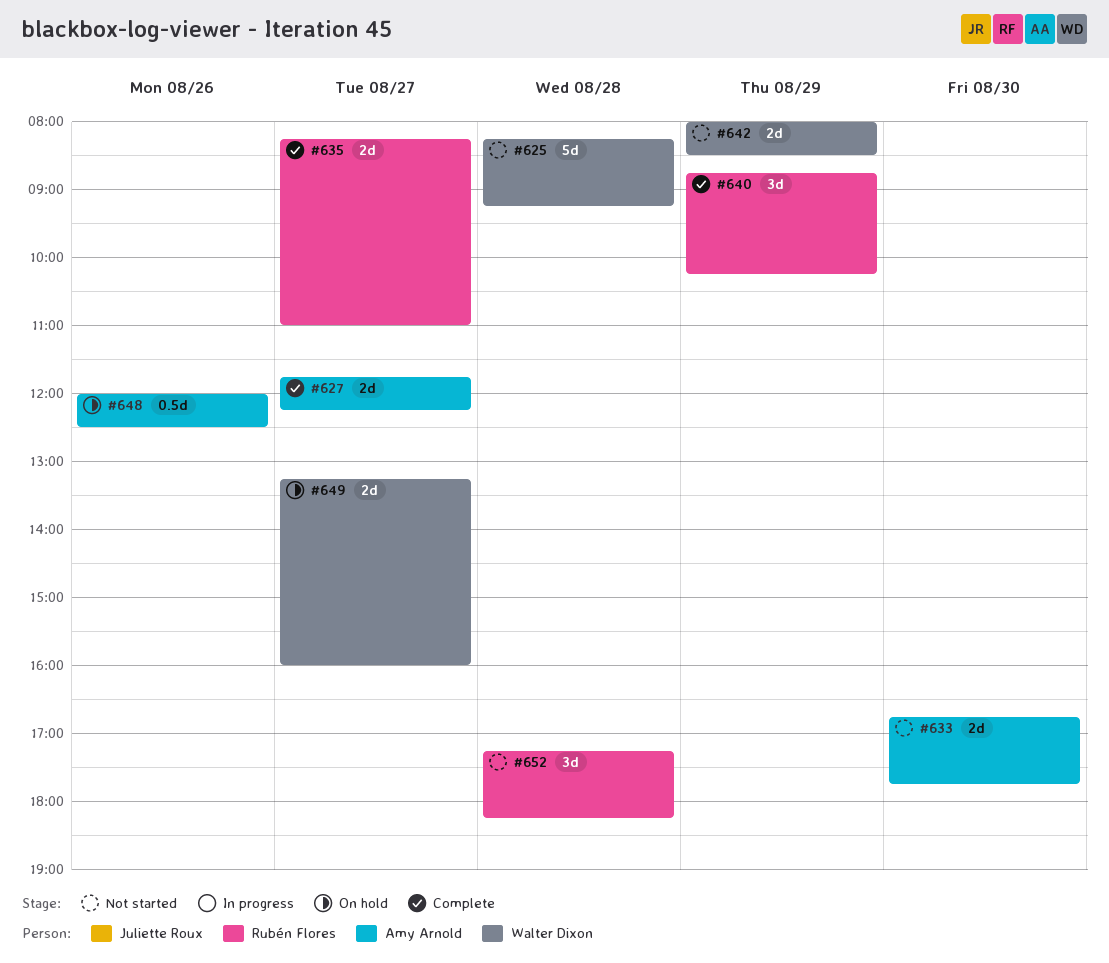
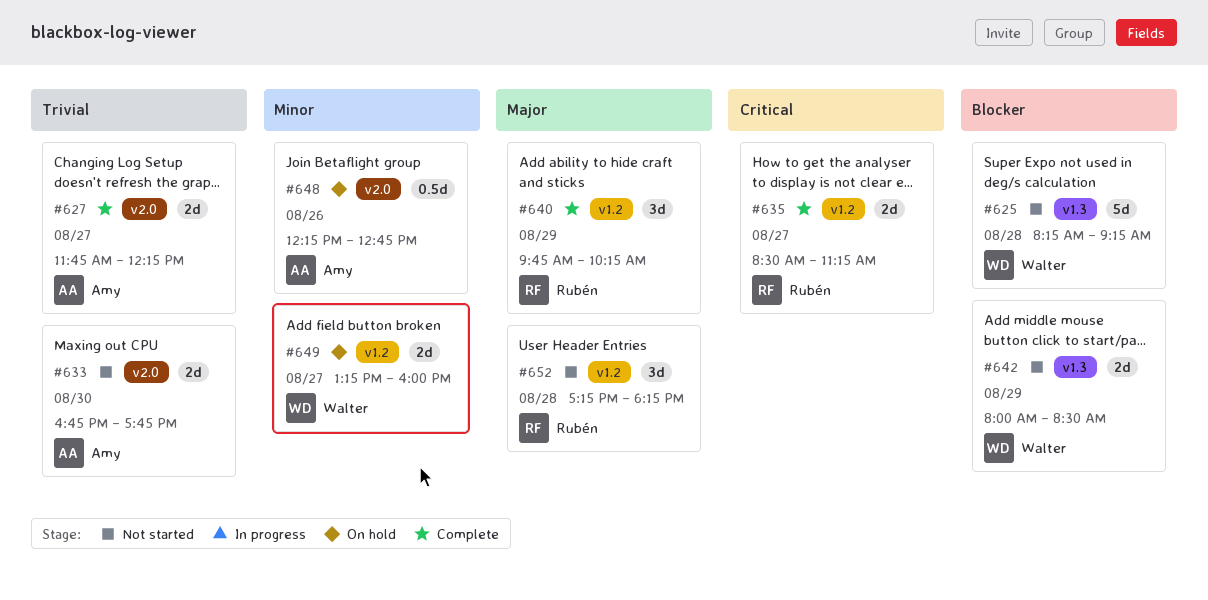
#635, begins: 08:15 -> 08:30
#635, ends: 11:00 -> 11:15
#640, begins: 08:45 -> 09:45
#648, begins: 12:00 -> 12:15
#648, ends: 12:30 -> 12:45

